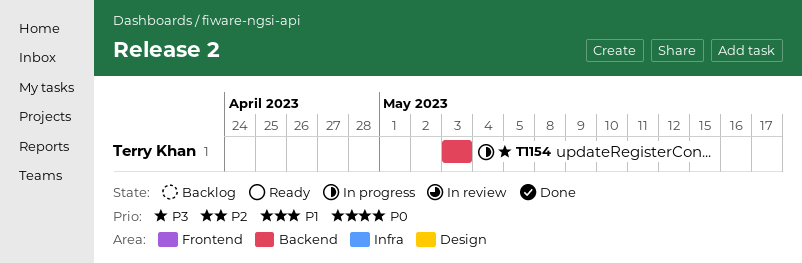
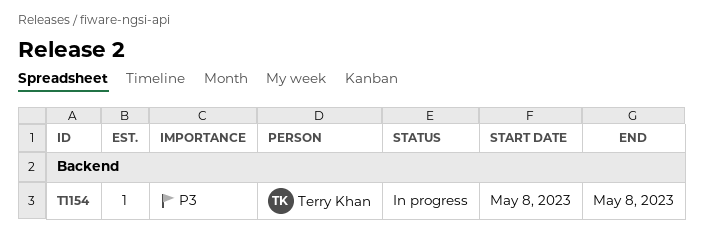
T1154, start: May 3 -> May 8
T1154, due: May 3 -> May 8

